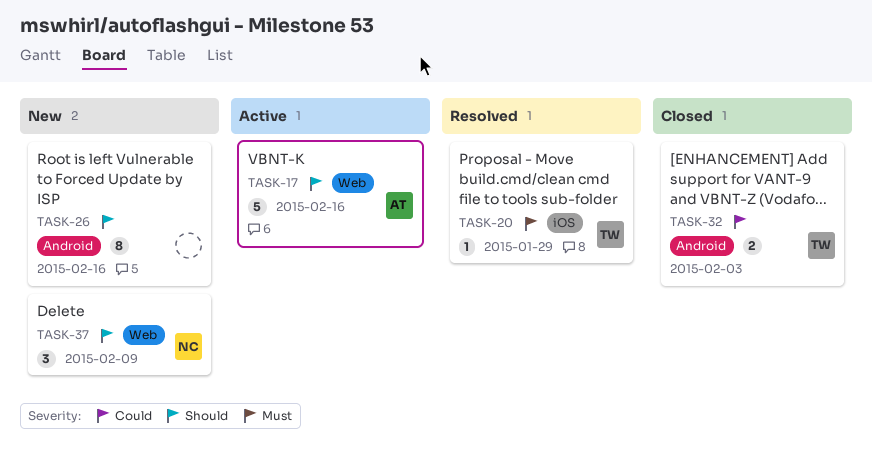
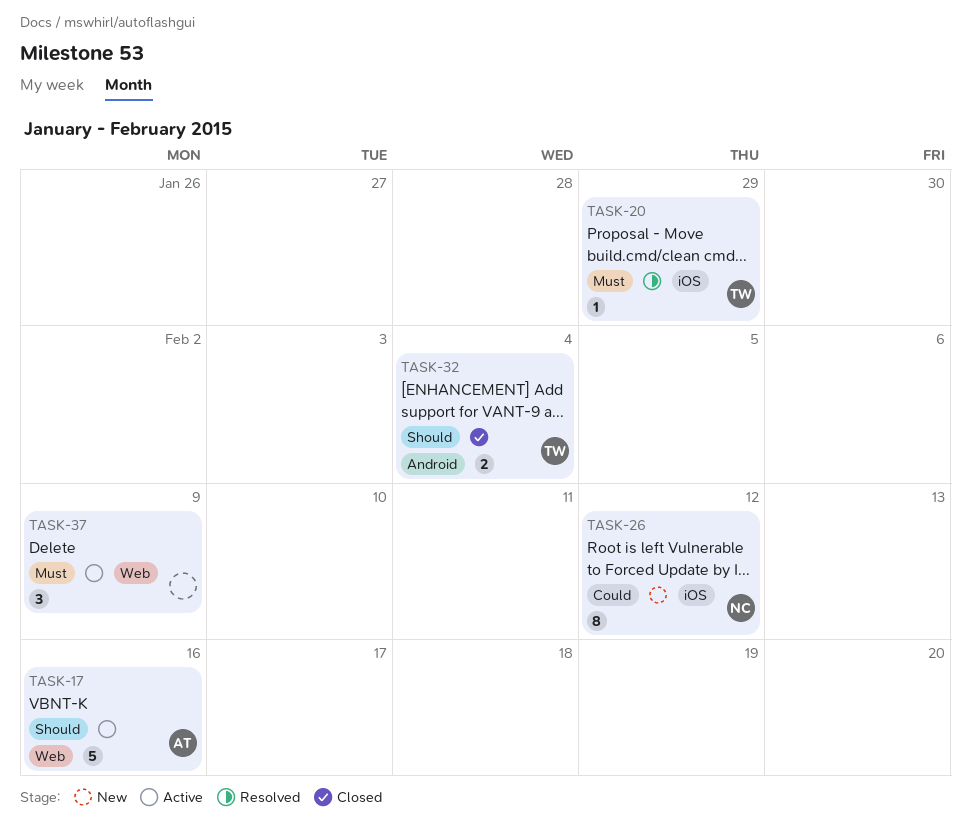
TASK-26, owner: none -> NC
TASK-26, priority: Should -> Could
TASK-26, label: Android -> iOS
TASK-26, due: Feb 16 -> Feb 12
TASK-32, priority: Could -> Should
TASK-32, due: Feb 3 -> Feb 4
TASK-37, status: New -> Active
TASK-37, owner: NC -> none
TASK-37, priority: Should -> Must

